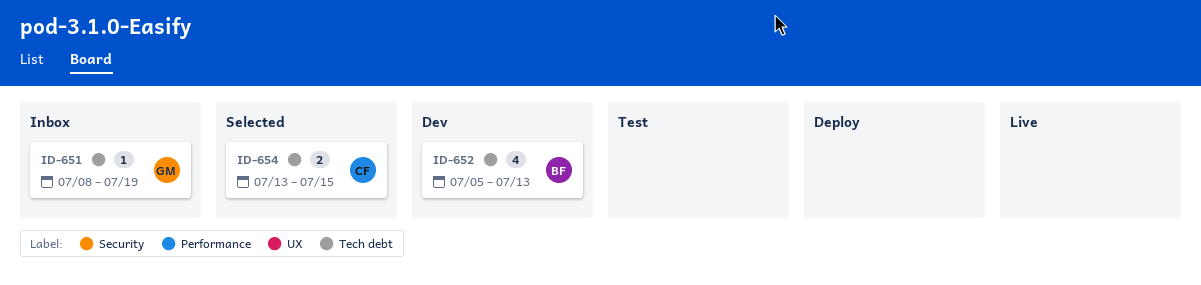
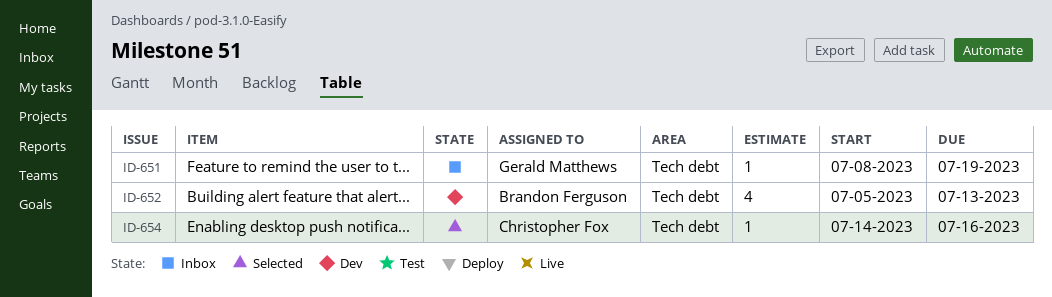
ID-654, estimate: 2 -> 1
ID-654, start: Jul 13 -> Jul 14
ID-654, due: Jul 15 -> Jul 16

